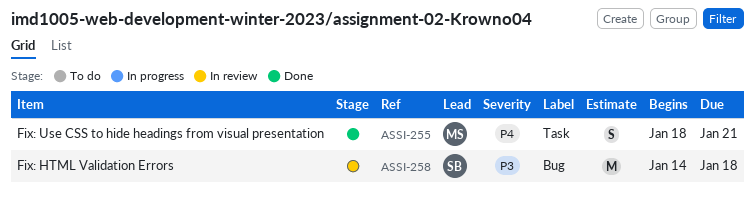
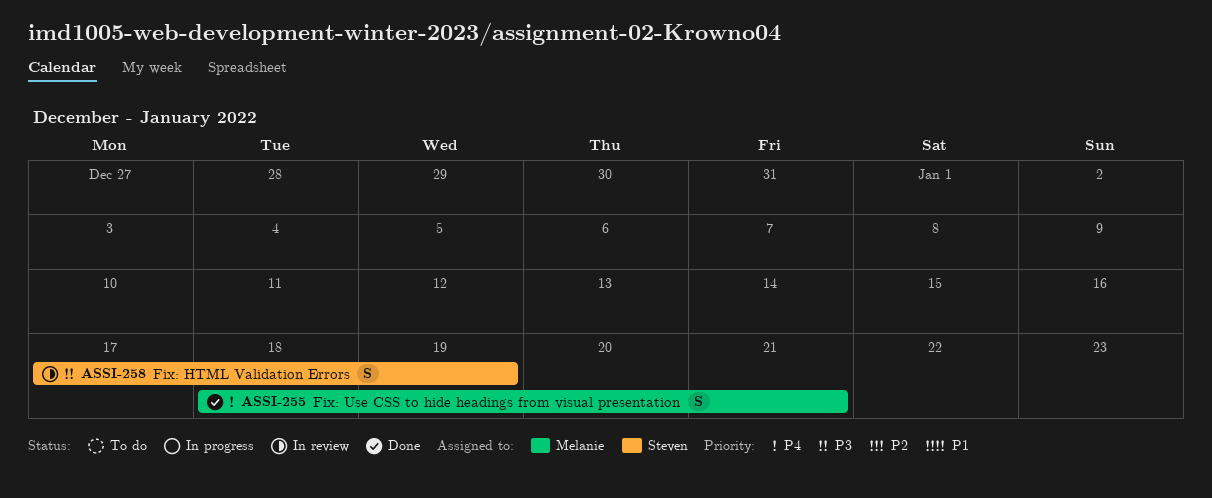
ASSI-258, estimate: M -> S
ASSI-258, start: Jan 14 -> Jan 17
ASSI-258, due: Jan 18 -> Jan 19

